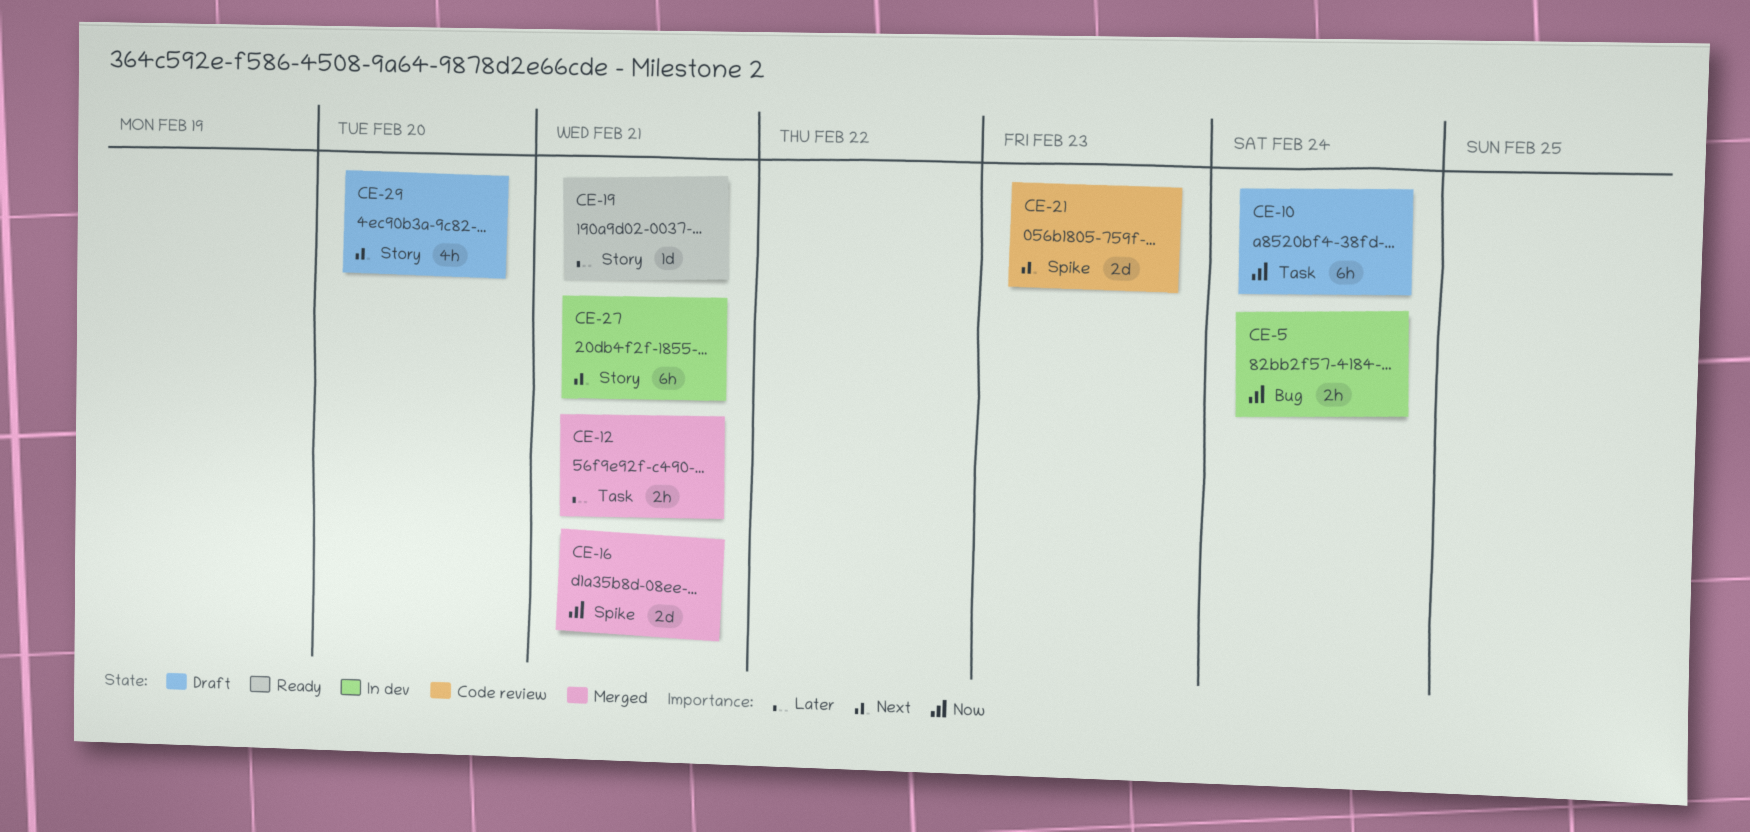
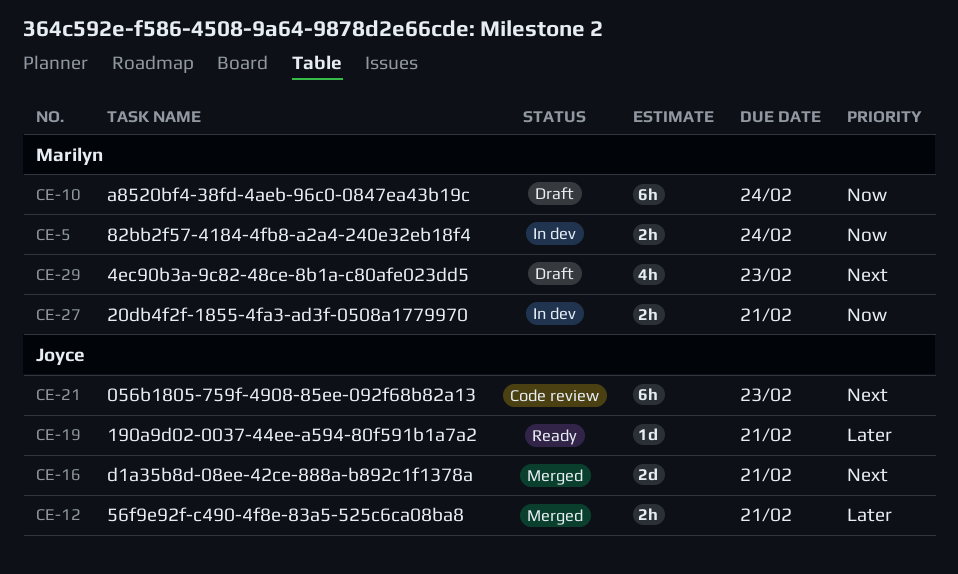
CE-16, priority: Now -> Next
CE-21, estimate: 2d -> 6h
CE-27, priority: Next -> Now
CE-27, estimate: 6h -> 2h
CE-29, due: Feb 20 -> Feb 23

